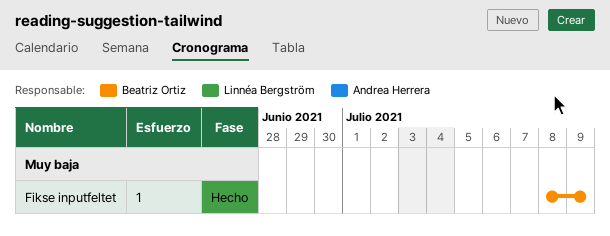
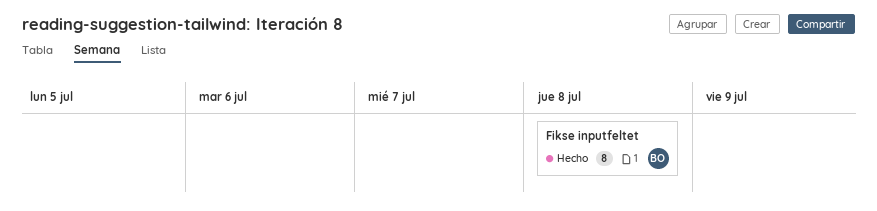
Fikse inputfeltet, estimate: 1 -> 8
Fikse inputfeltet, due: Jul 9 -> Jul 8

